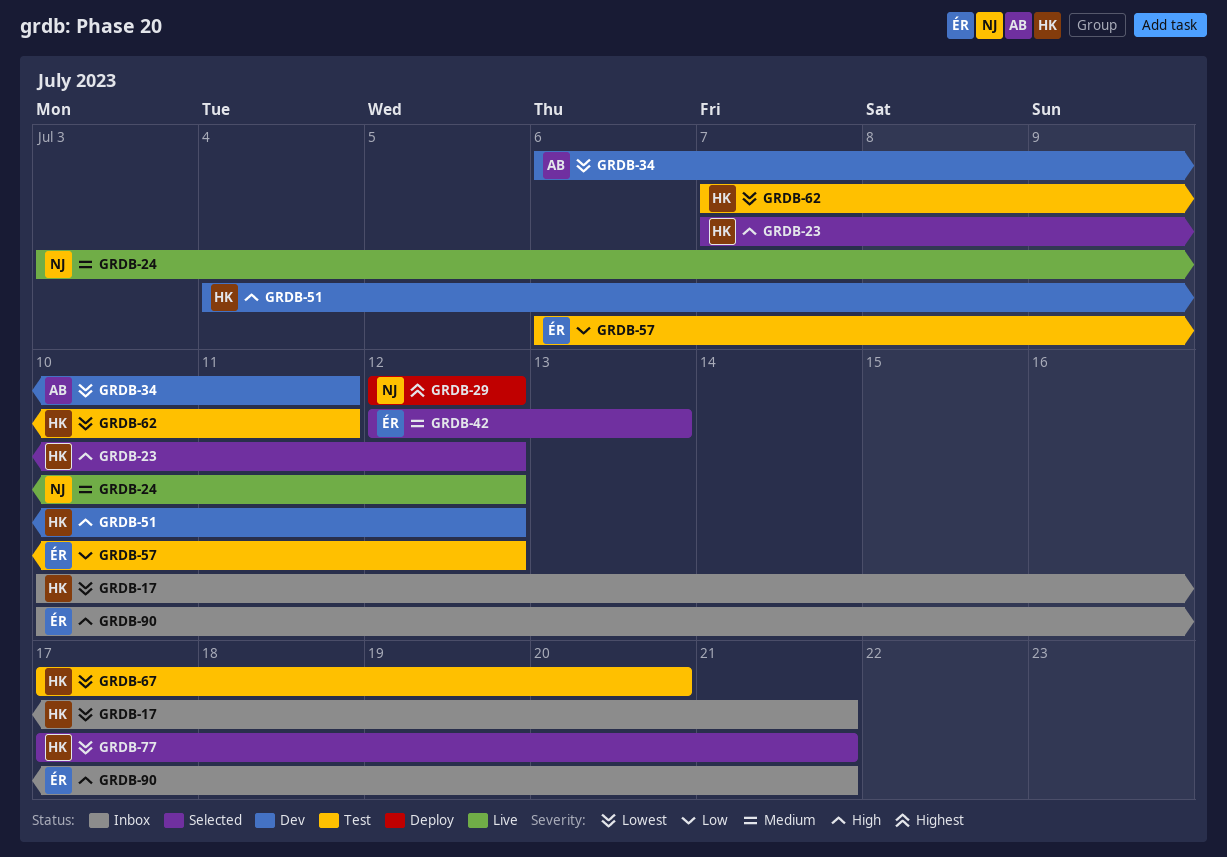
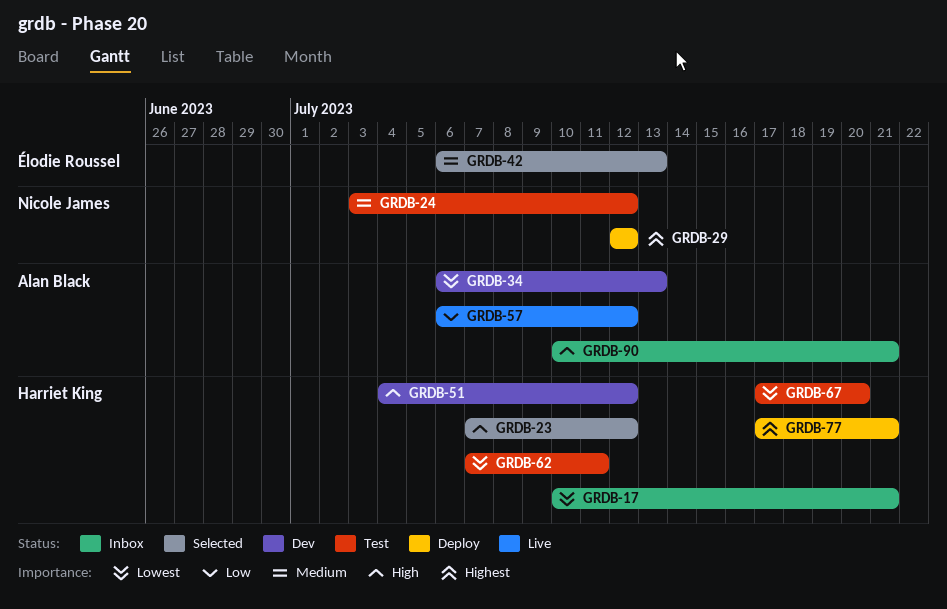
GRDB-24, status: Live -> Test
GRDB-34, due: Jul 11 -> Jul 13
GRDB-42, start: Jul 12 -> Jul 6
GRDB-57, status: Test -> Live
GRDB-57, owner: Élodie Roussel -> Alan Black
GRDB-77, status: Selected -> Deploy
GRDB-77, priority: Lowest -> Highest
GRDB-90, owner: Élodie Roussel -> Alan Black

